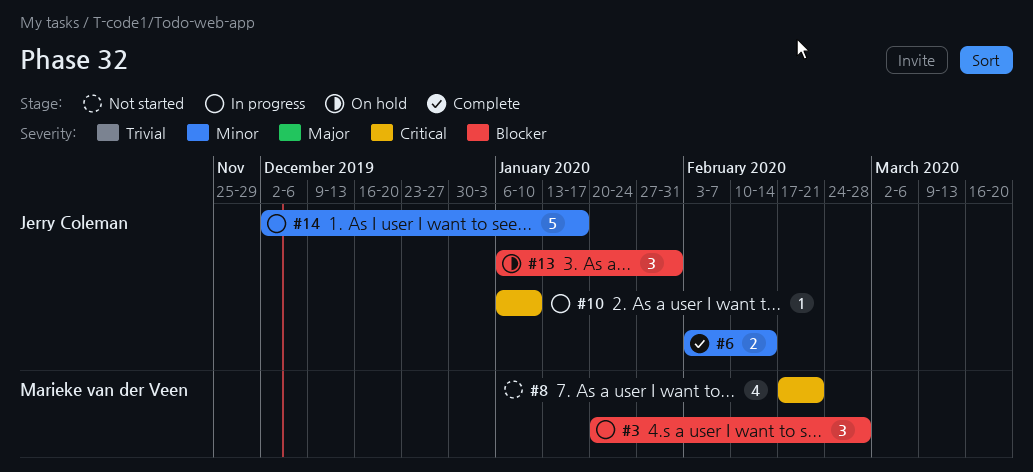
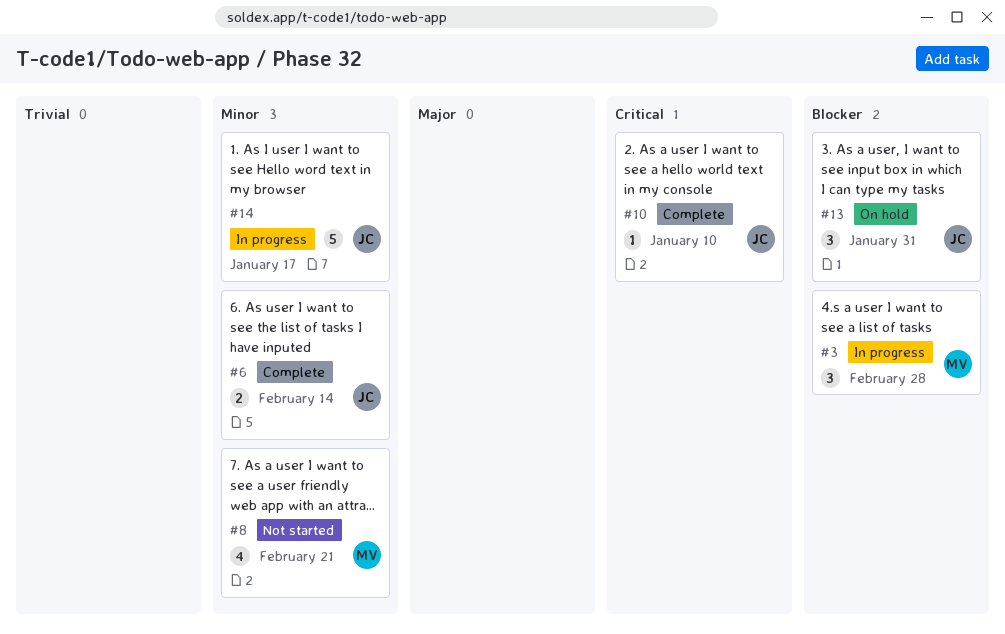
#8, priority: Critical -> Minor
#10, status: In progress -> Complete

